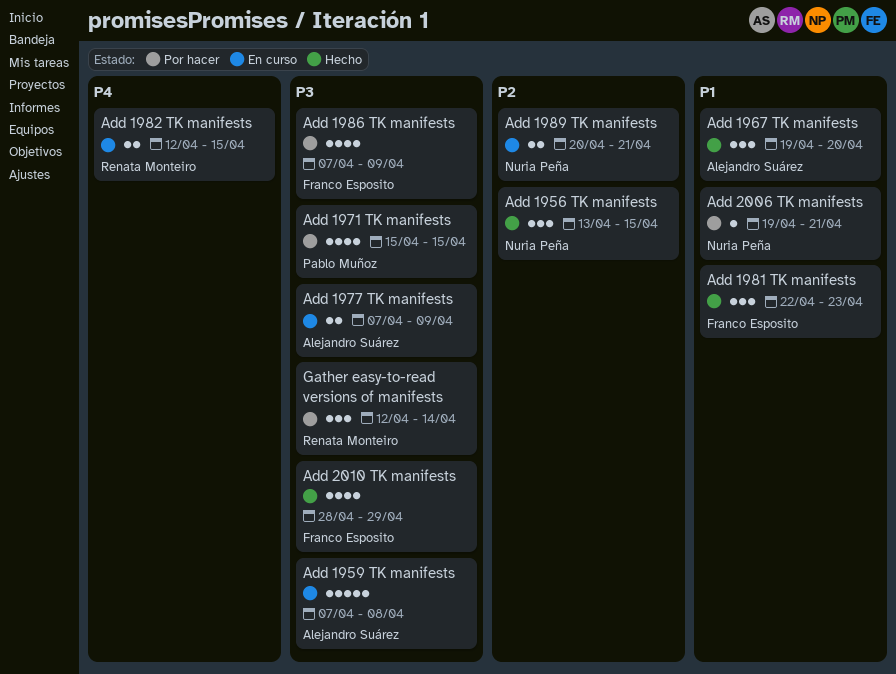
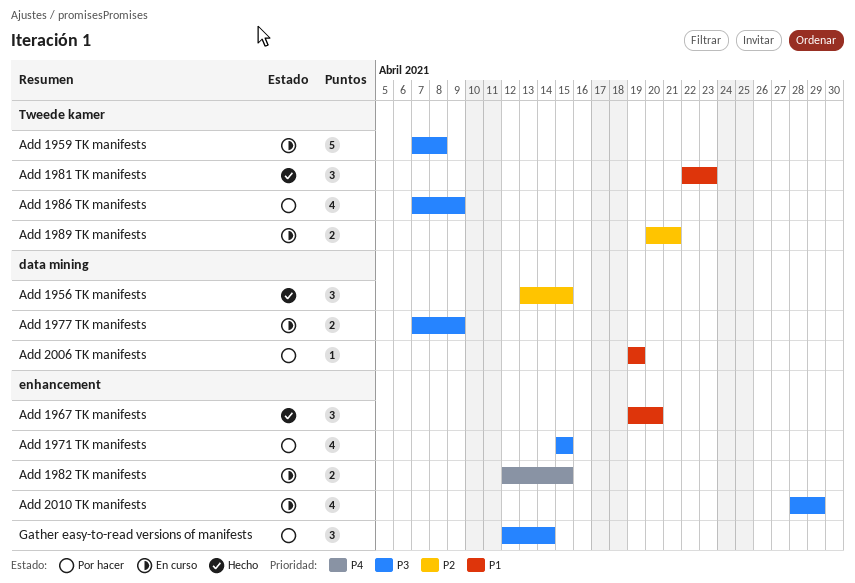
Add 2006 TK manifests, due: Apr 21 -> Apr 19
Add 2010 TK manifests, status: Hecho -> En curso

